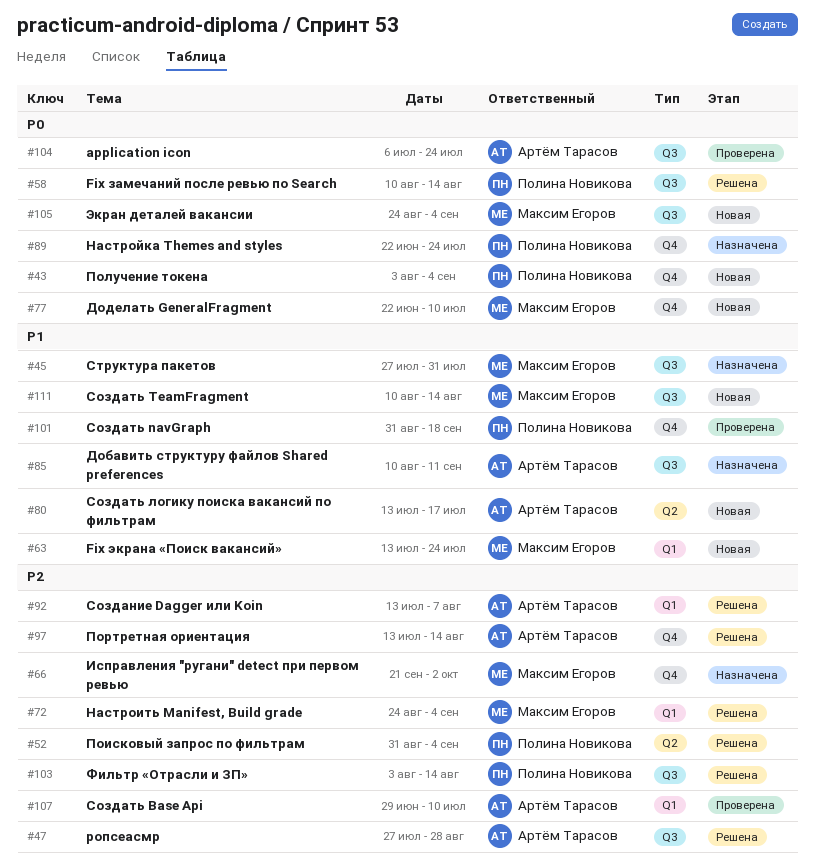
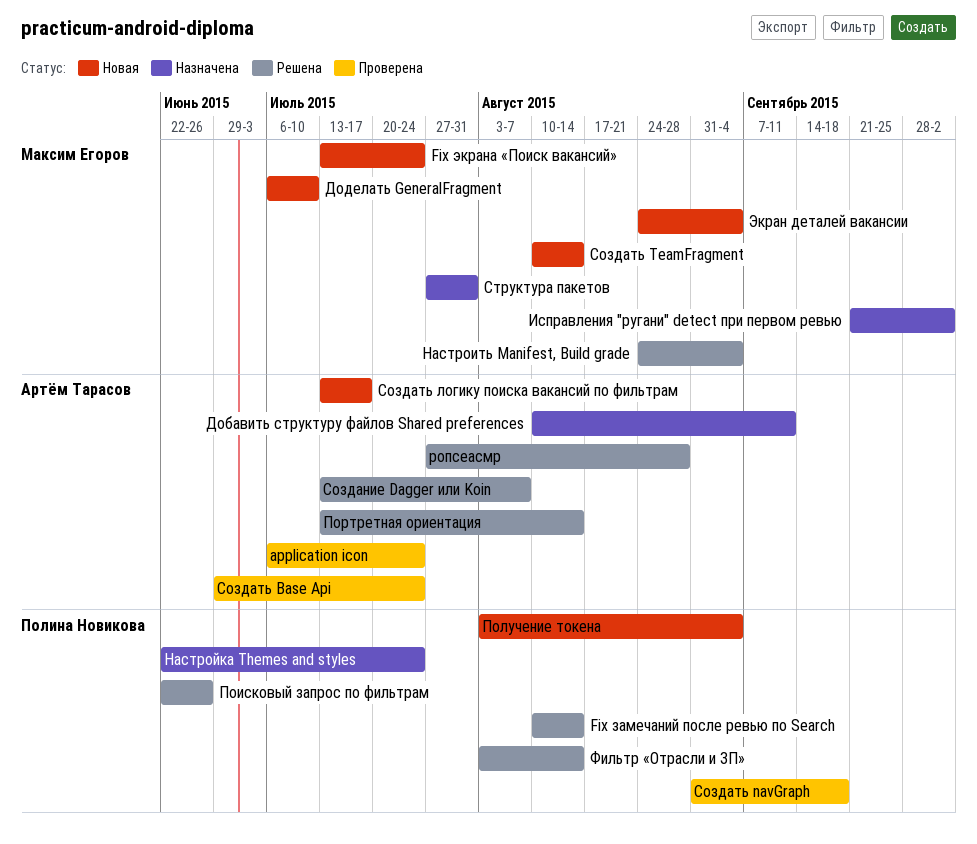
Доделать GeneralFragment, start: Jun 22 -> Jul 6
Поисковый запрос по фильтрам, start: Aug 31 -> Jun 22
Поисковый запрос по фильтрам, due: Sep 4 -> Jun 26
Создать Base Api, due: Jul 10 -> Jul 24

